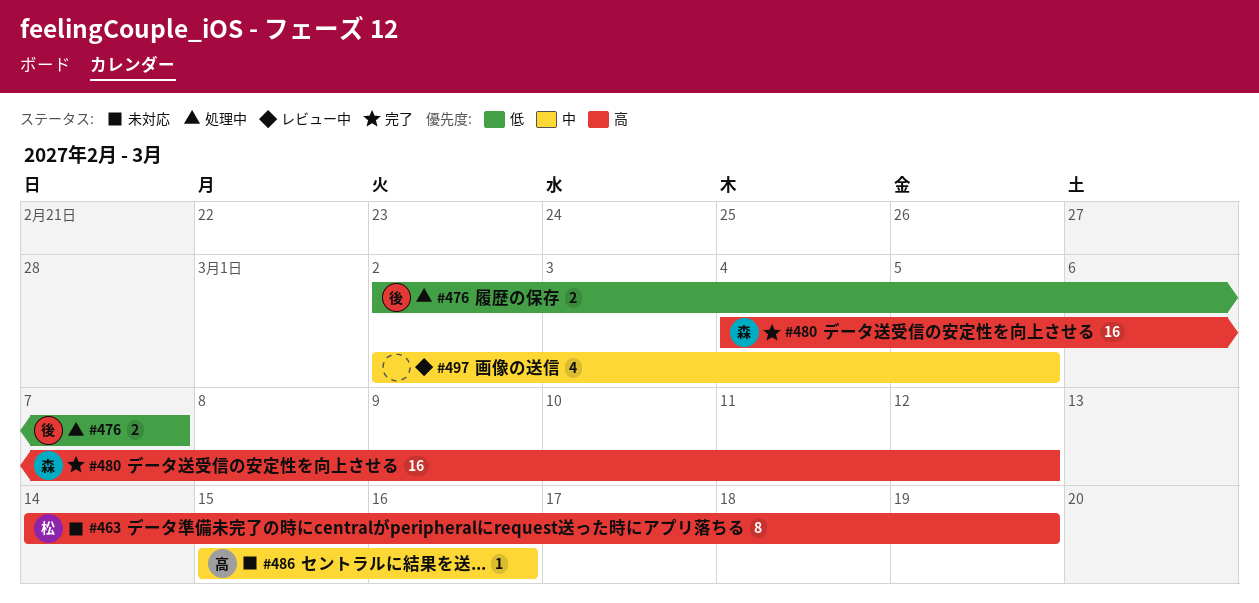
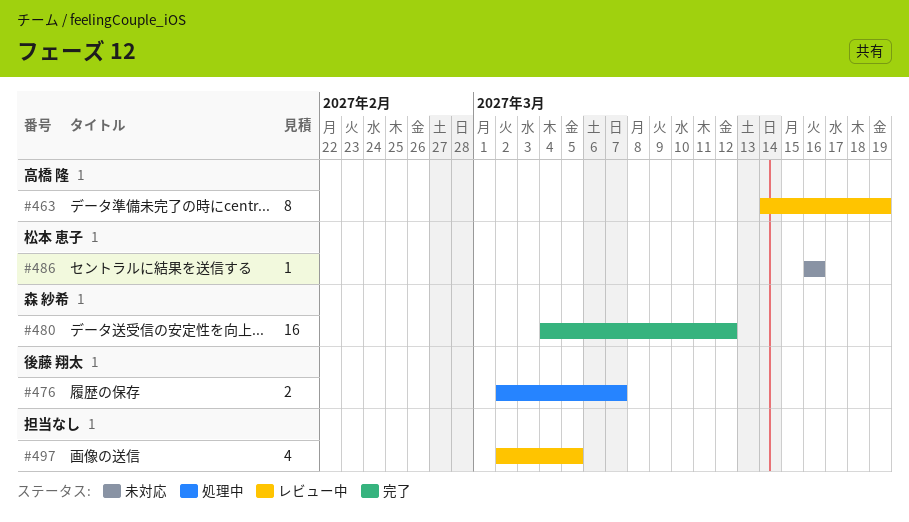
#463, status: 未対応 -> レビュー中
#463, owner: 松本 恵子 -> 高橋 隆
#486, owner: 高橋 隆 -> 松本 恵子
#486, start: Mar 15 -> Mar 16

